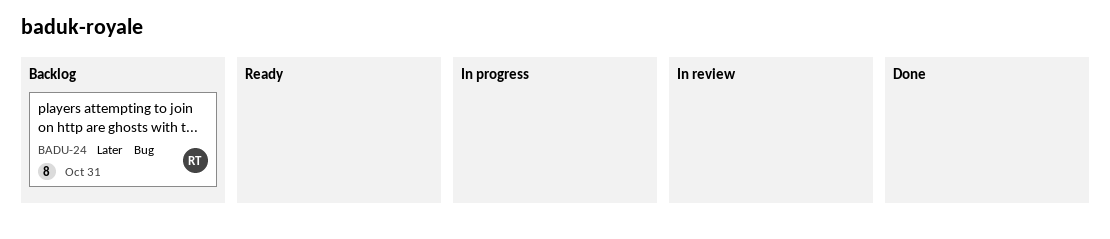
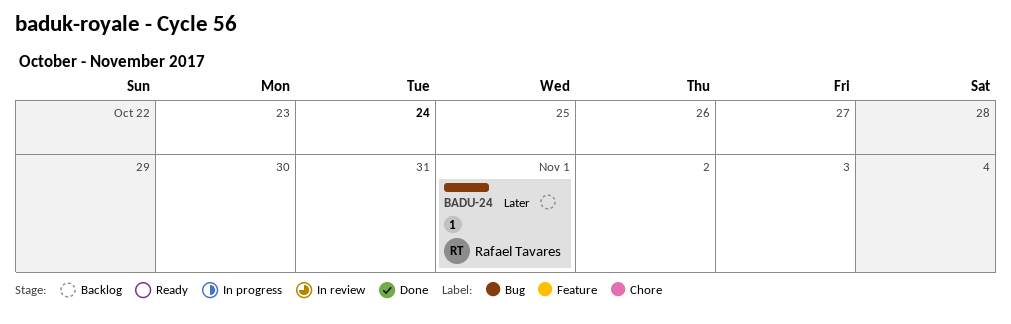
BADU-24, estimate: 8 -> 1
BADU-24, due: Oct 31 -> Nov 1

